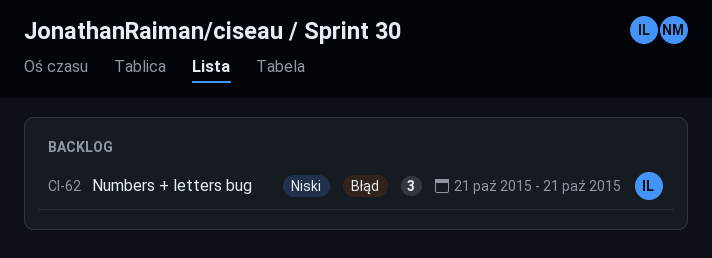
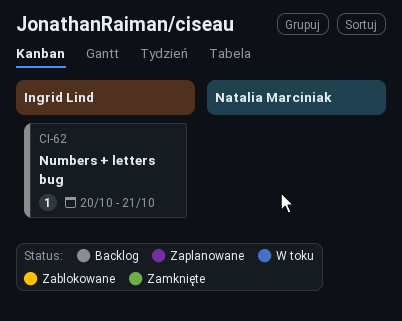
CI-62, estimate: 3 -> 1
CI-62, start: Oct 21 -> Oct 20

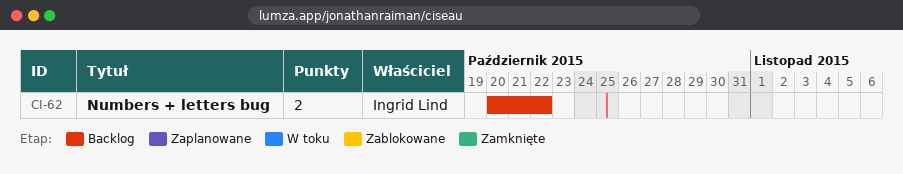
CI-62, estimate: 1 -> 2
CI-62, due: Oct 21 -> Oct 22

